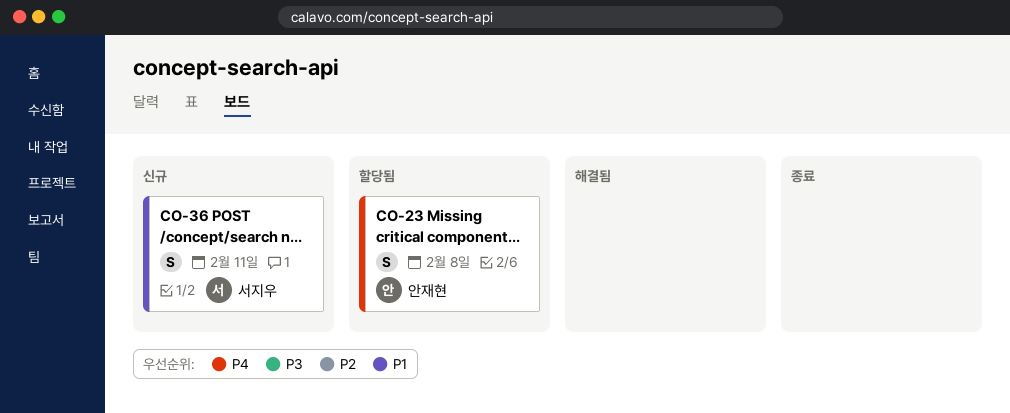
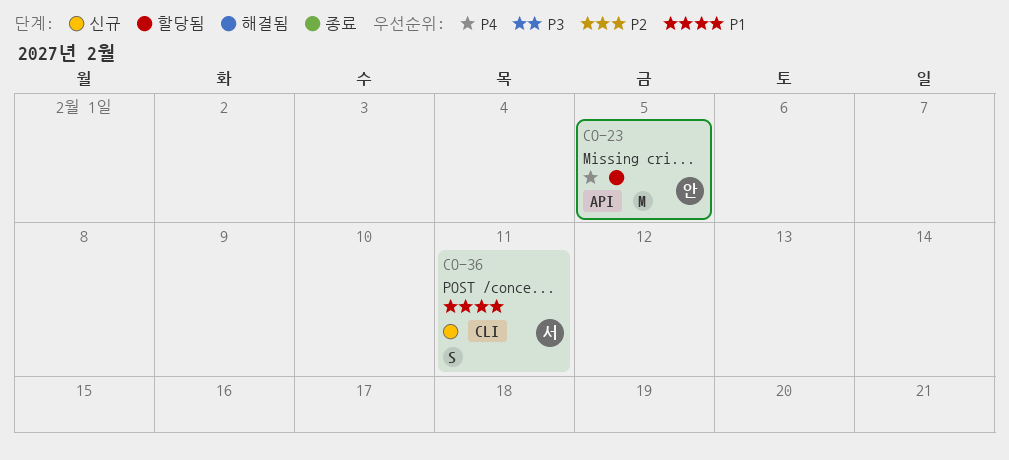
CO-23, estimate: S -> M
CO-23, due: Feb 8 -> Feb 5

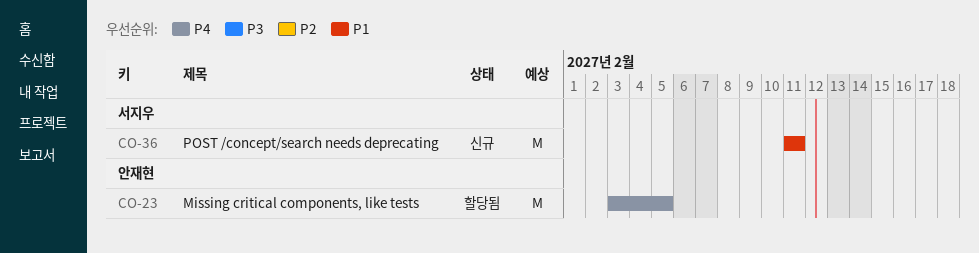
CO-36, estimate: S -> M

